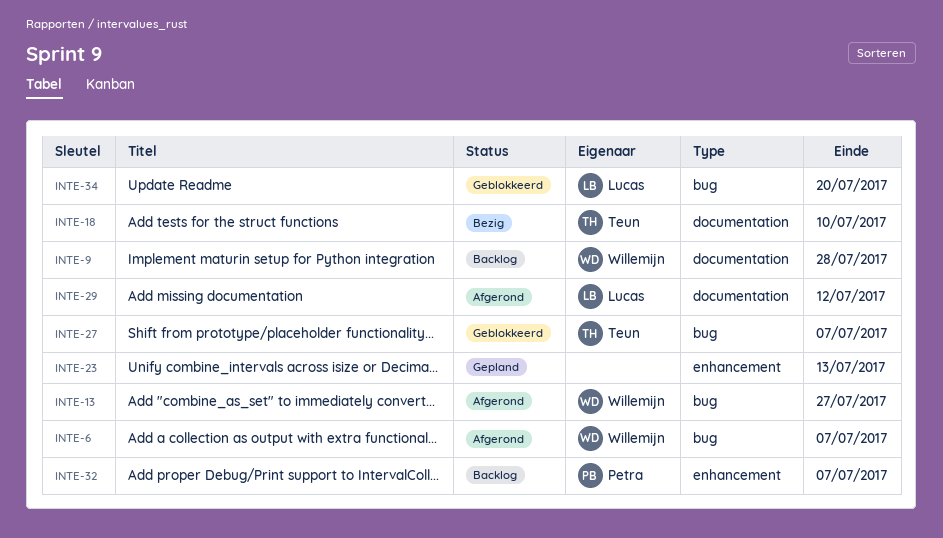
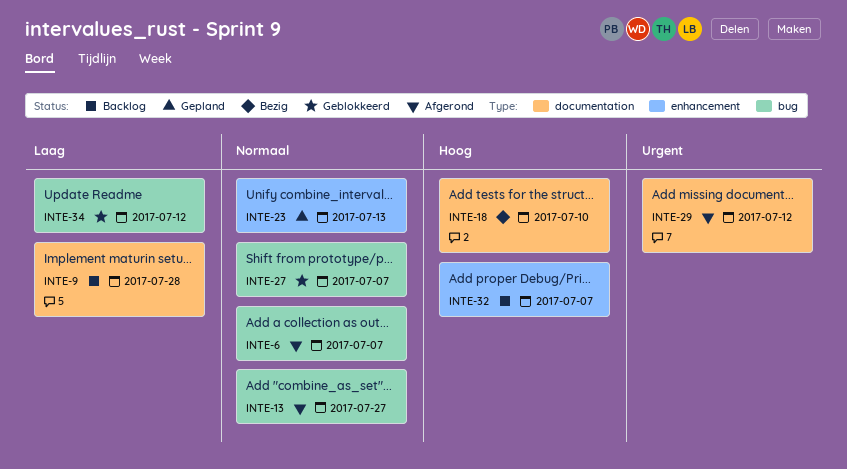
INTE-34, due: Jul 20 -> Jul 12

